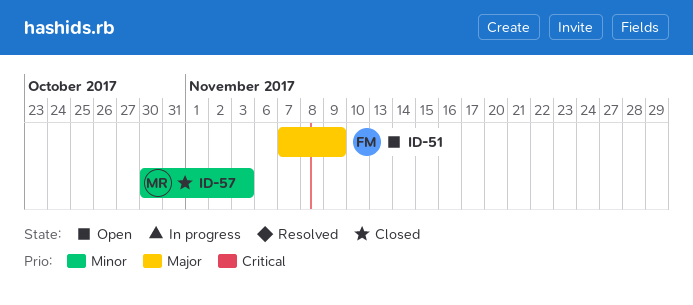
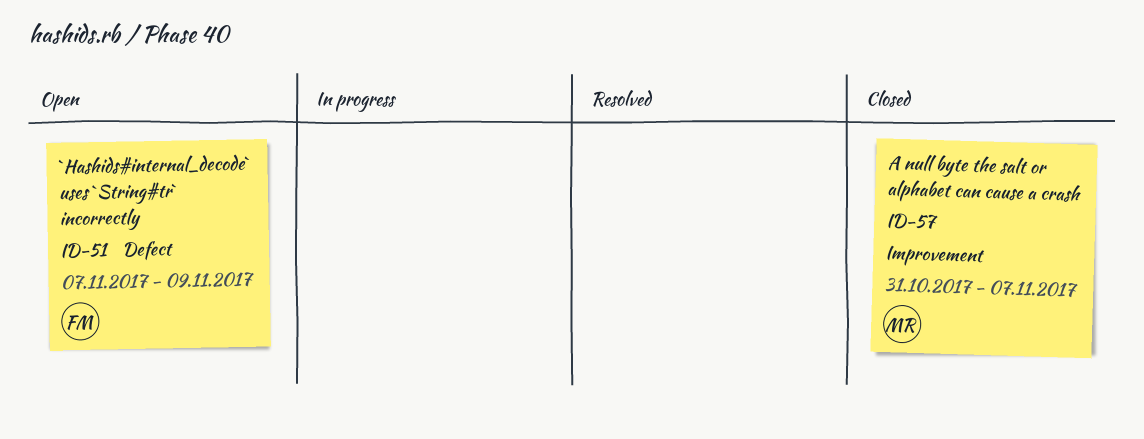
ID-57, start: Oct 30 -> Oct 31
ID-57, due: Nov 3 -> Nov 7

